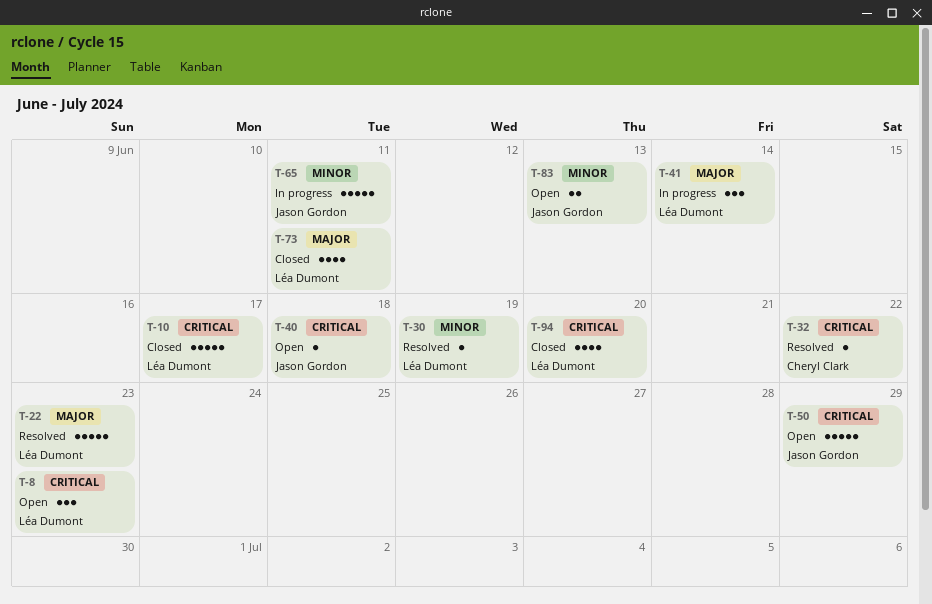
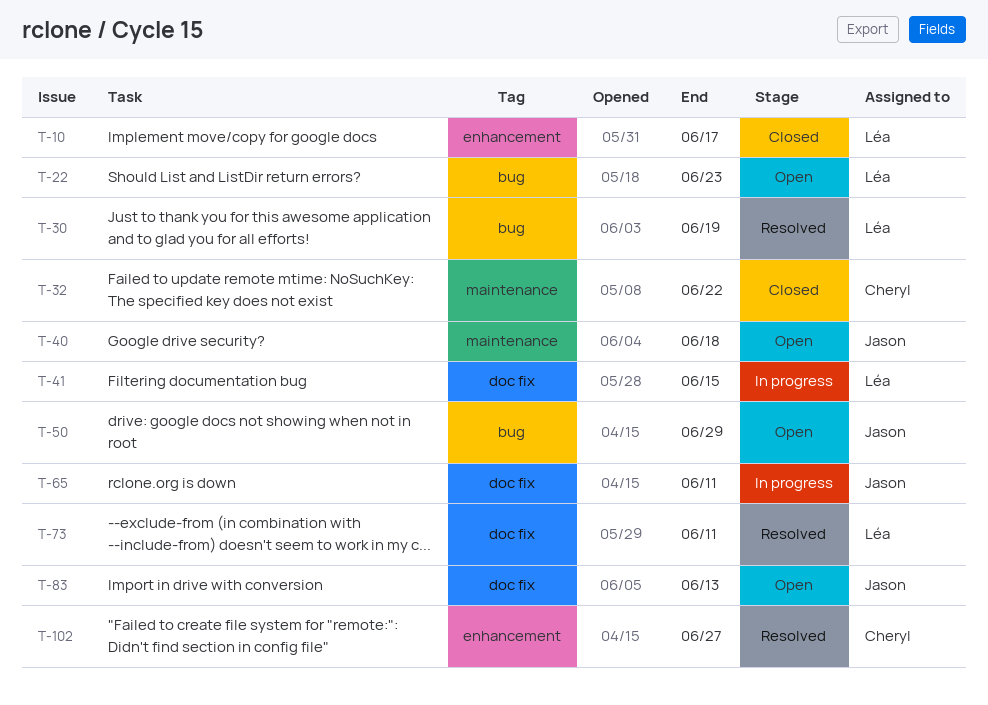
T-8: present -> none
T-22, status: Resolved -> Open
T-32, status: Resolved -> Closed
T-41, due: Jun 14 -> Jun 15
T-73, status: Closed -> Resolved
T-94: present -> none
T-102: none -> present

